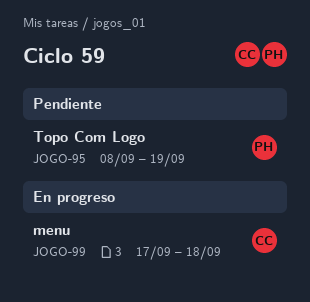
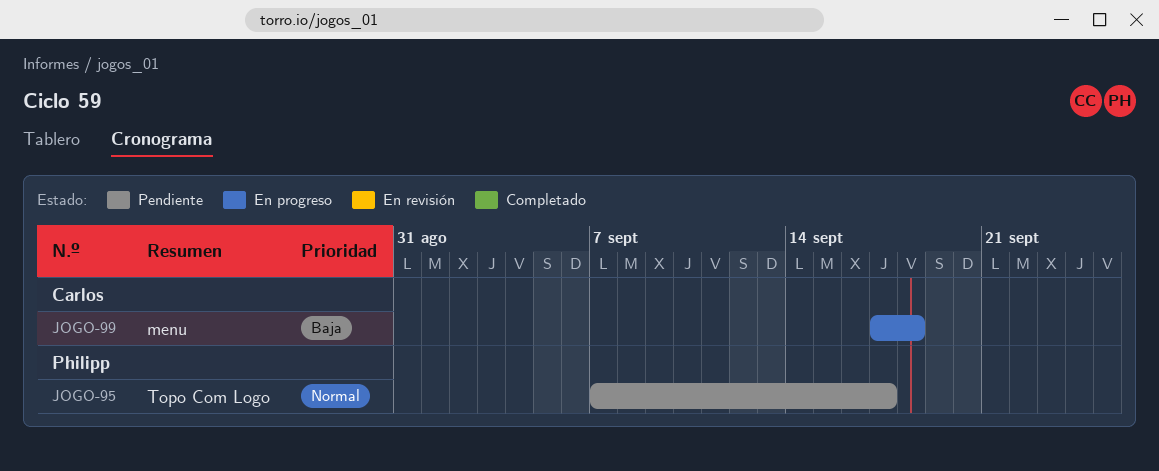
JOGO-95, start: Sep 8 -> Sep 7
JOGO-95, due: Sep 19 -> Sep 17

